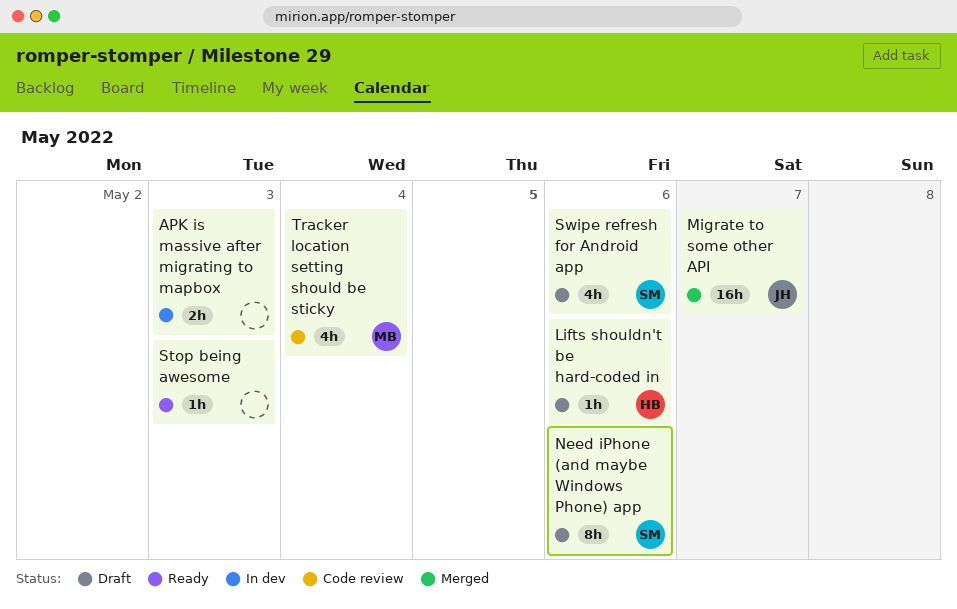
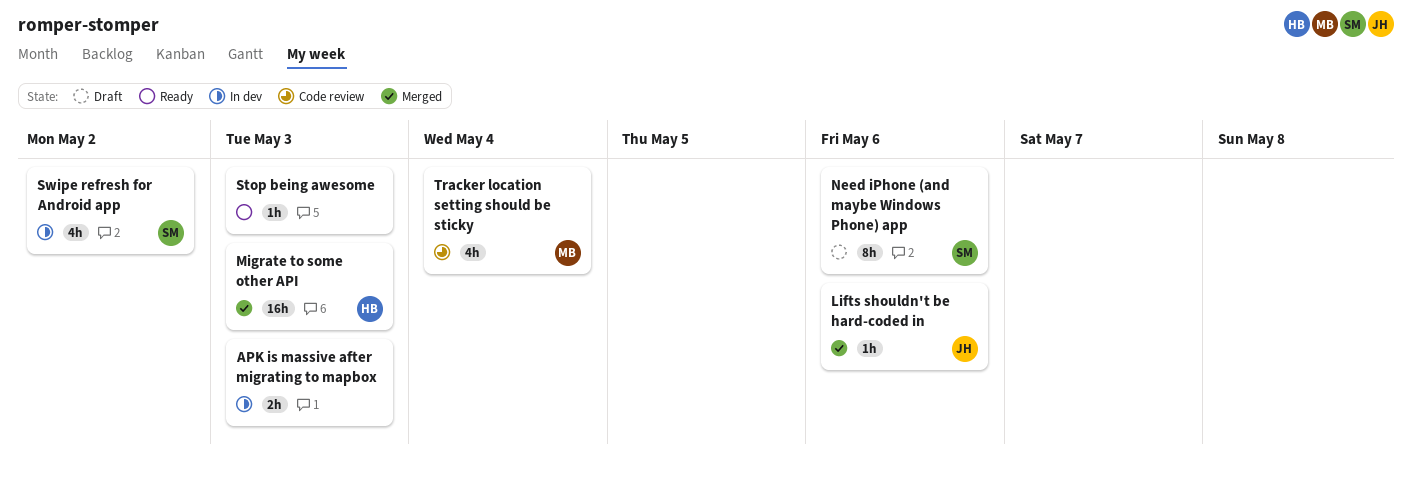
Lifts shouldn't be hard-coded in, status: Draft -> Merged
Lifts shouldn't be hard-coded in, owner: HB -> JH
Migrate to some other API, owner: JH -> HB
Migrate to some other API, due: May 7 -> May 3
Swipe refresh for Android app, status: Draft -> In dev
Swipe refresh for Android app, due: May 6 -> May 2

